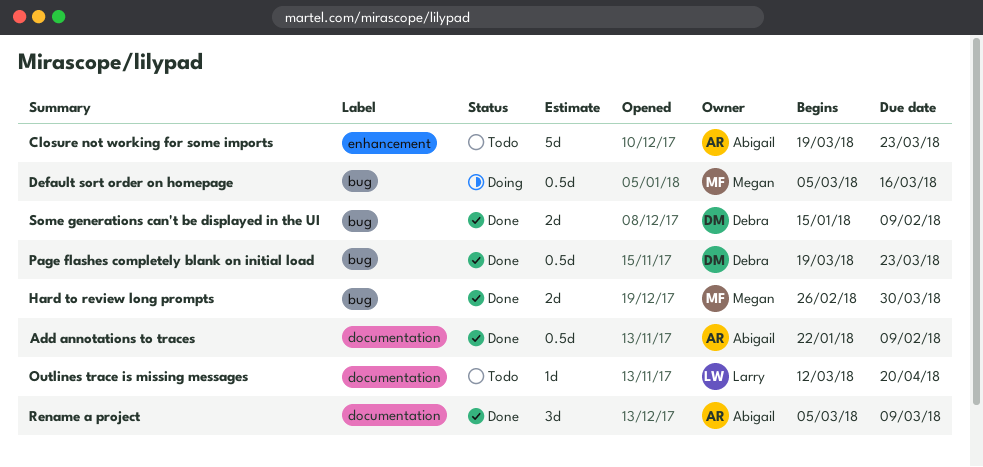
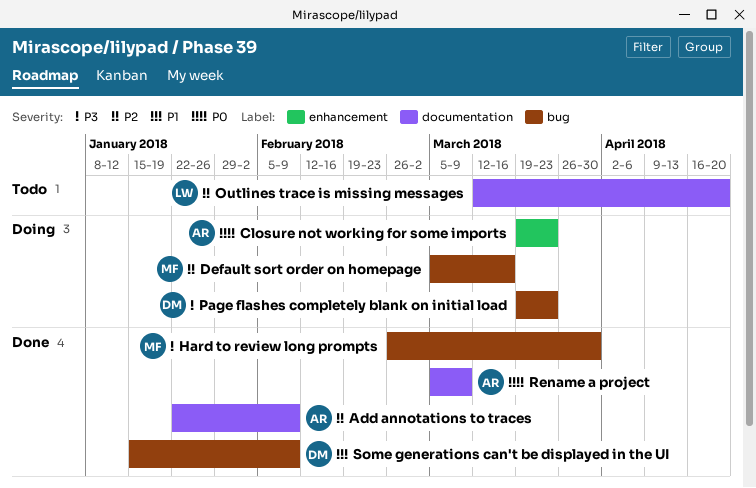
Closure not working for some imports, status: Todo -> Doing
Page flashes completely blank on initial load, status: Done -> Doing

